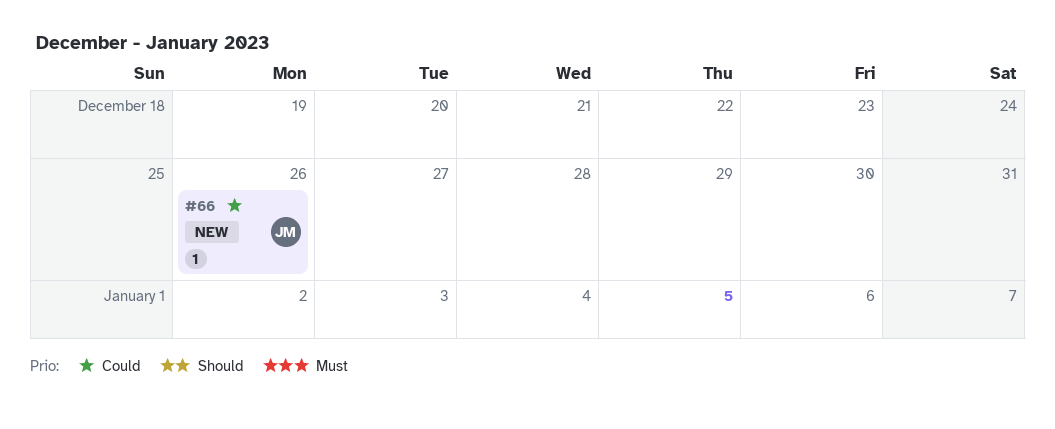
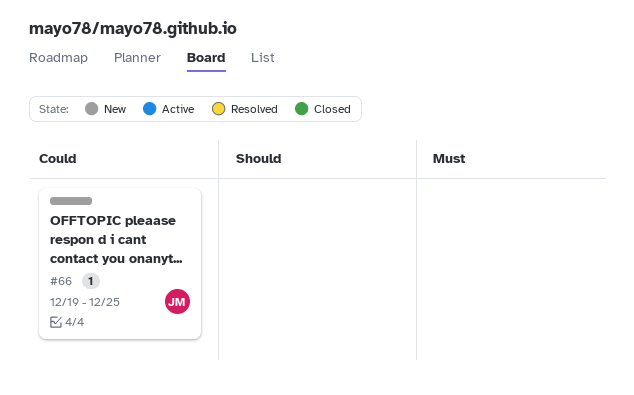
#66, due: Dec 26 -> Dec 25

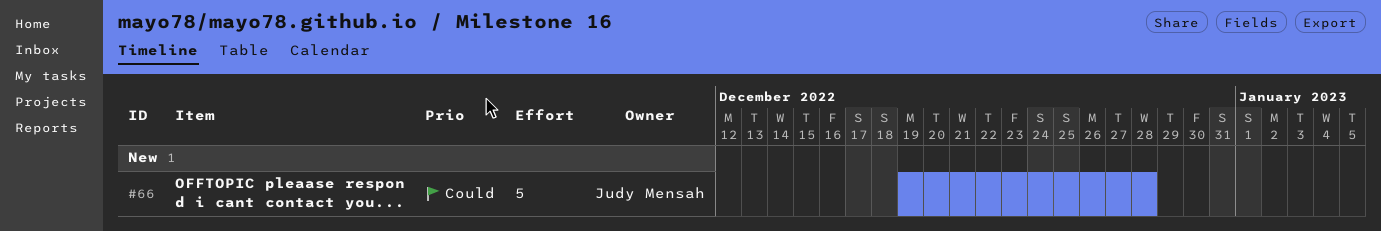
#66, estimate: 1 -> 5
#66, due: Dec 25 -> Dec 28

